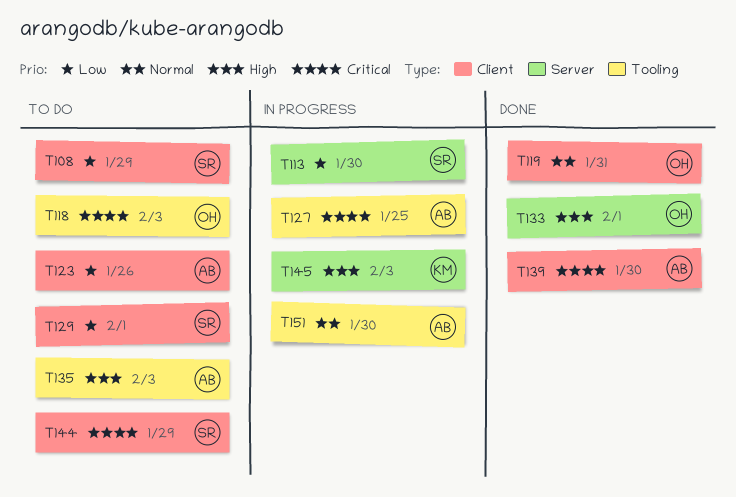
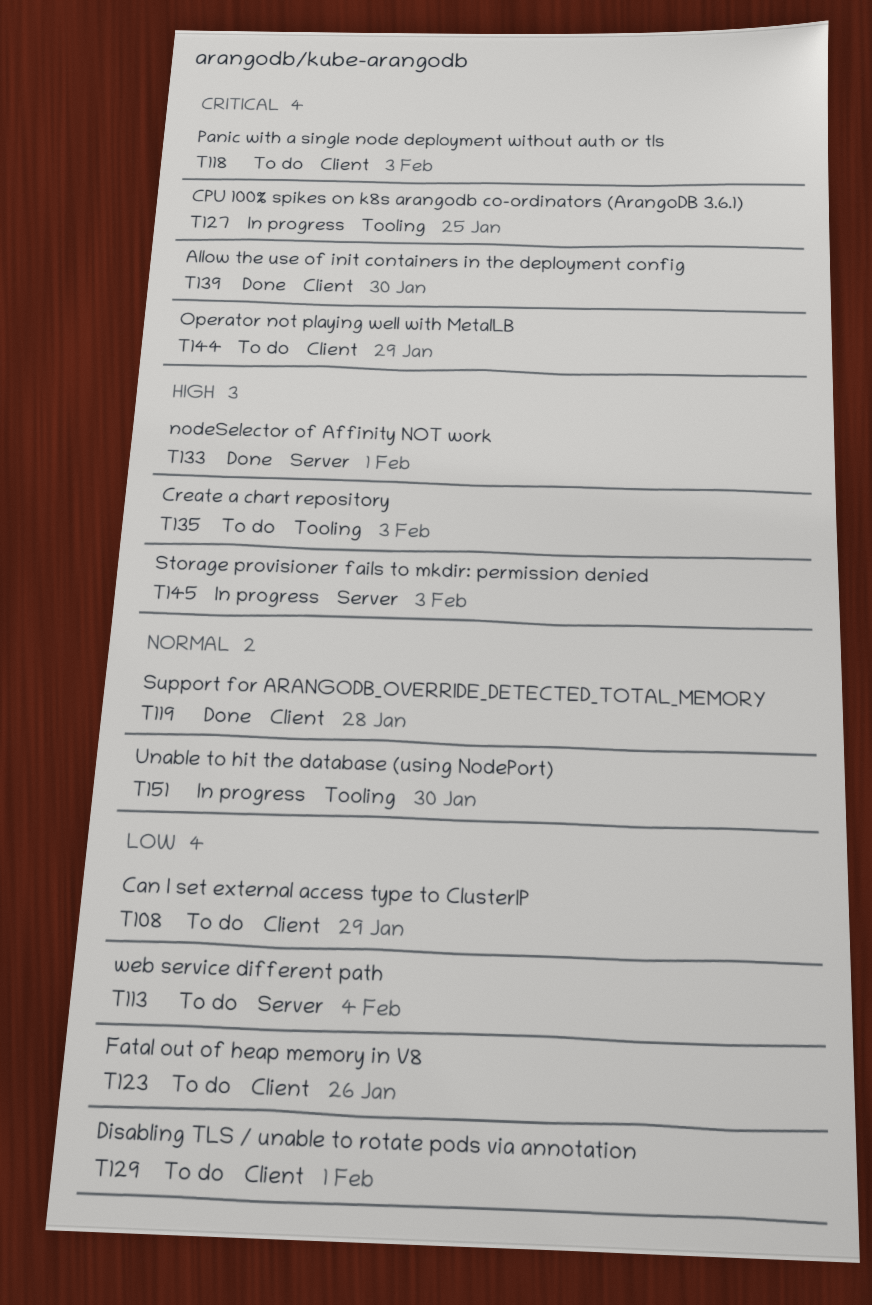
T113, status: In progress -> To do
T113, due: Jan 30 -> Feb 4
T118, label: Tooling -> Client
T119, due: Jan 31 -> Jan 28

